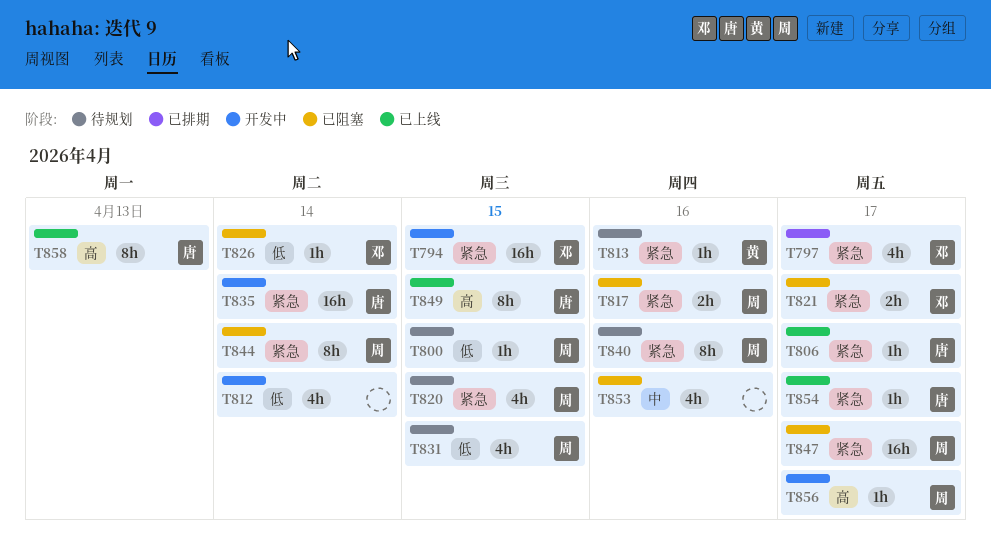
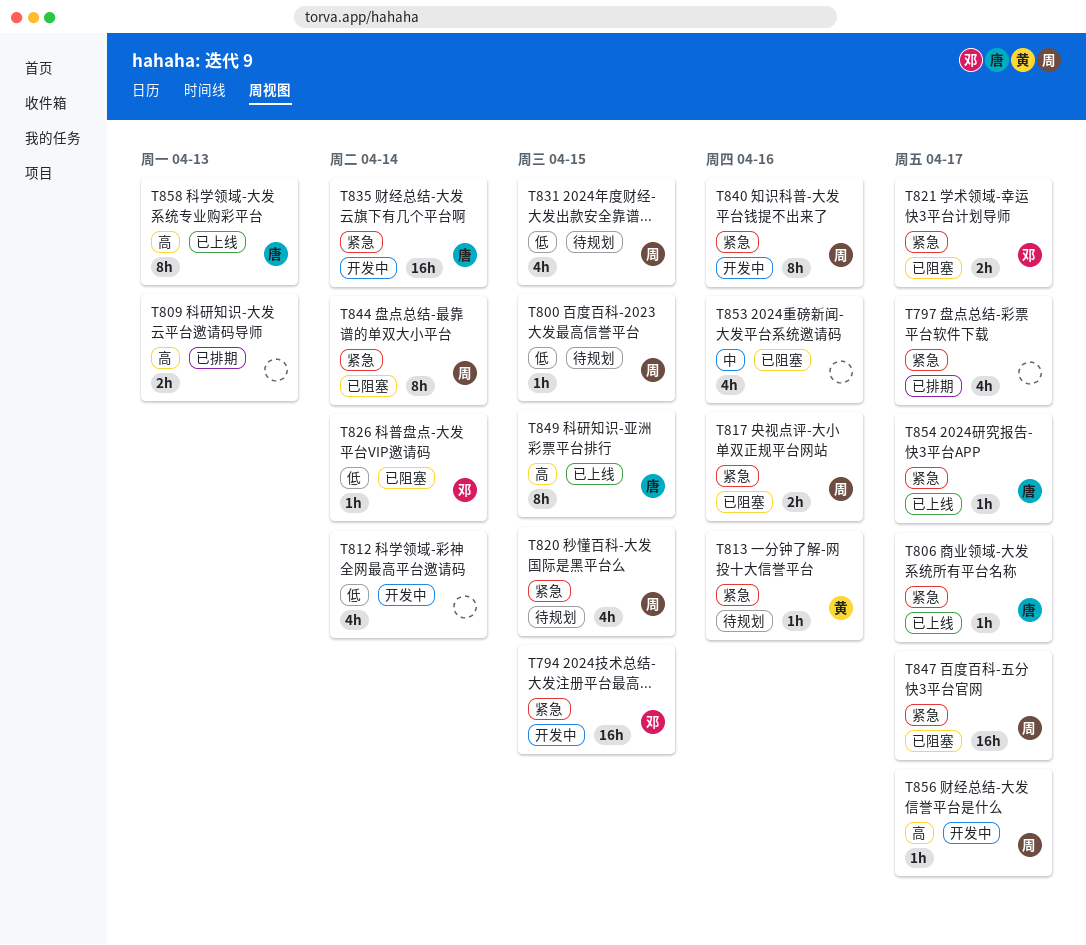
T797, owner: 邓 -> none
T809: none -> present
T840, status: 待规划 -> 开发中

